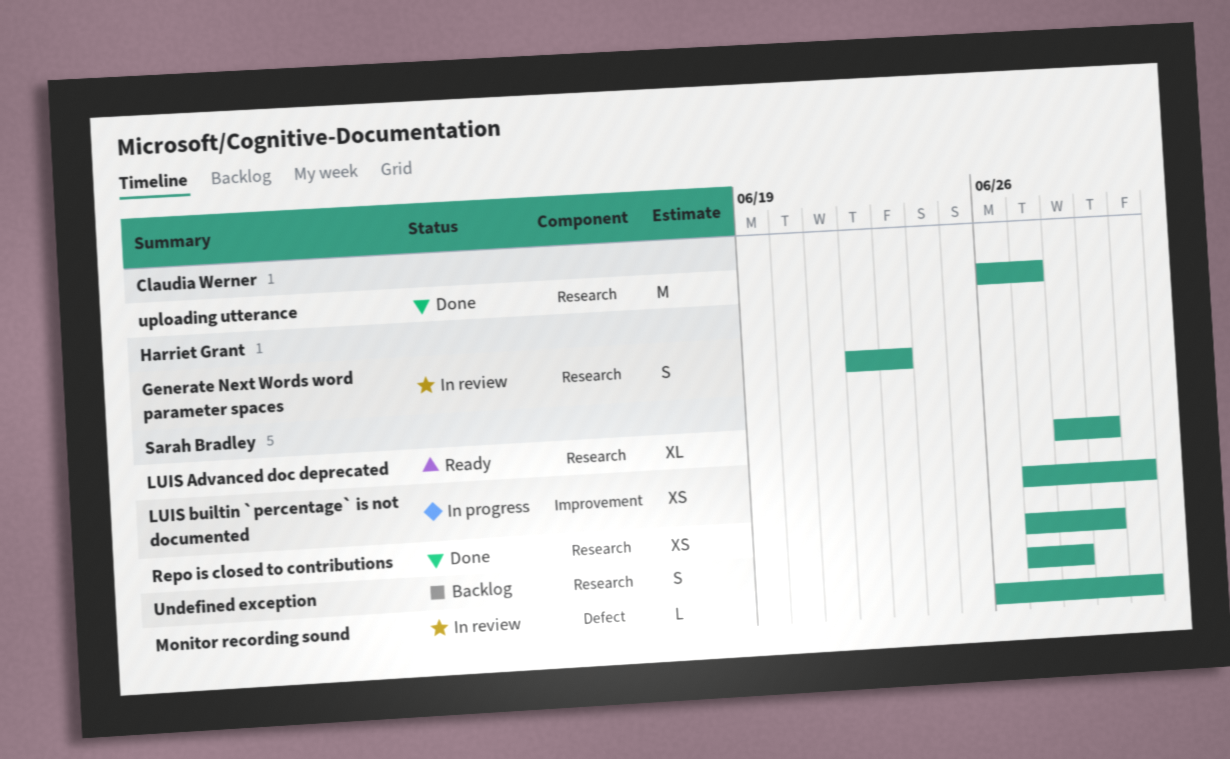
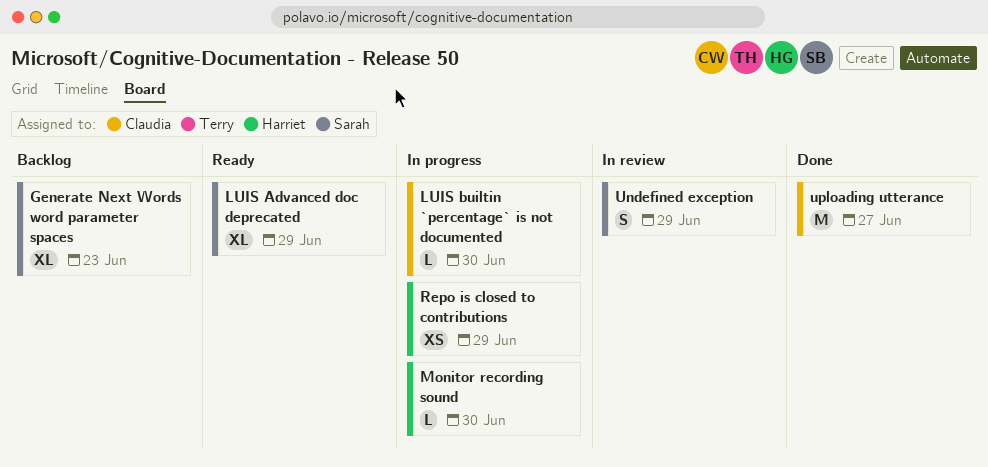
Generate Next Words word parameter spaces, status: In review -> Backlog
Generate Next Words word parameter spaces, owner: Harriet Grant -> Sarah Bradley
Generate Next Words word parameter spaces, estimate: S -> XL
LUIS builtin `percentage` is not documented, owner: Sarah Bradley -> Claudia Werner
LUIS builtin `percentage` is not documented, estimate: XS -> L
Monitor recording sound, status: In review -> In progress
Monitor recording sound, owner: Sarah Bradley -> Harriet Grant
Repo is closed to contributions, status: Done -> In progress
Repo is closed to contributions, owner: Sarah Bradley -> Harriet Grant
Undefined exception, status: Backlog -> In review
Undefined exception, due: Jun 28 -> Jun 29

